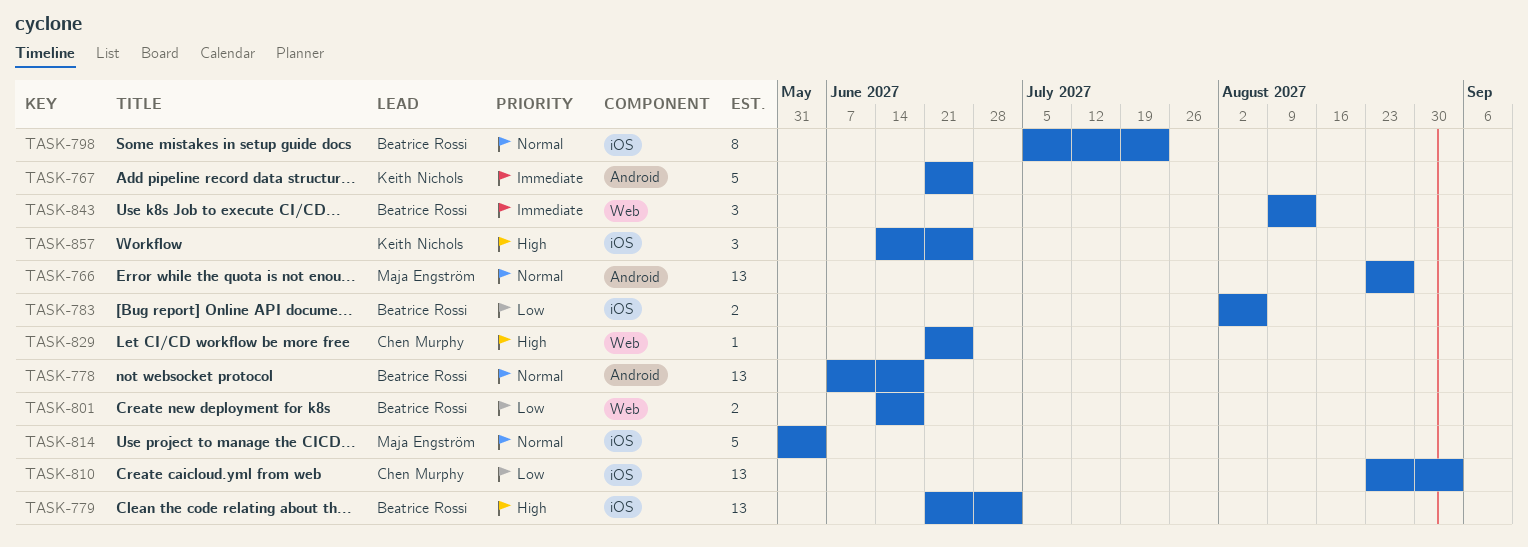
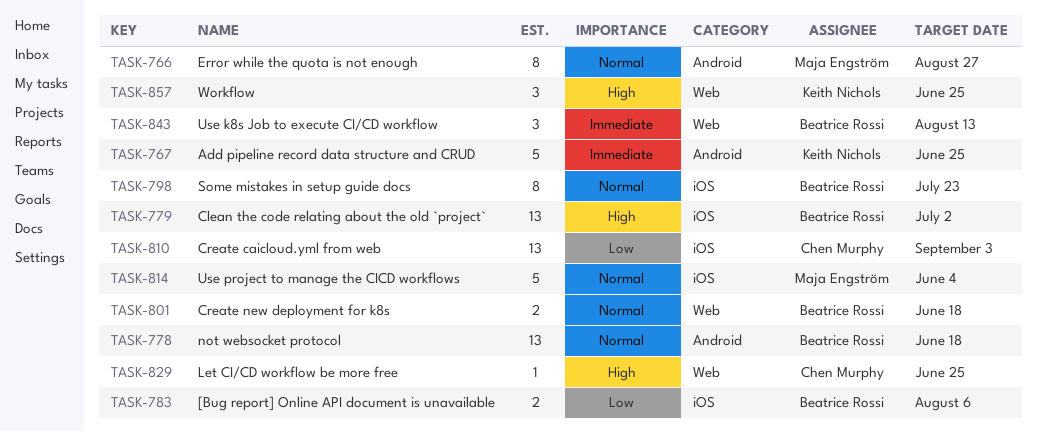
TASK-766, estimate: 13 -> 8
TASK-801, priority: Low -> Normal
TASK-857, label: iOS -> Web

